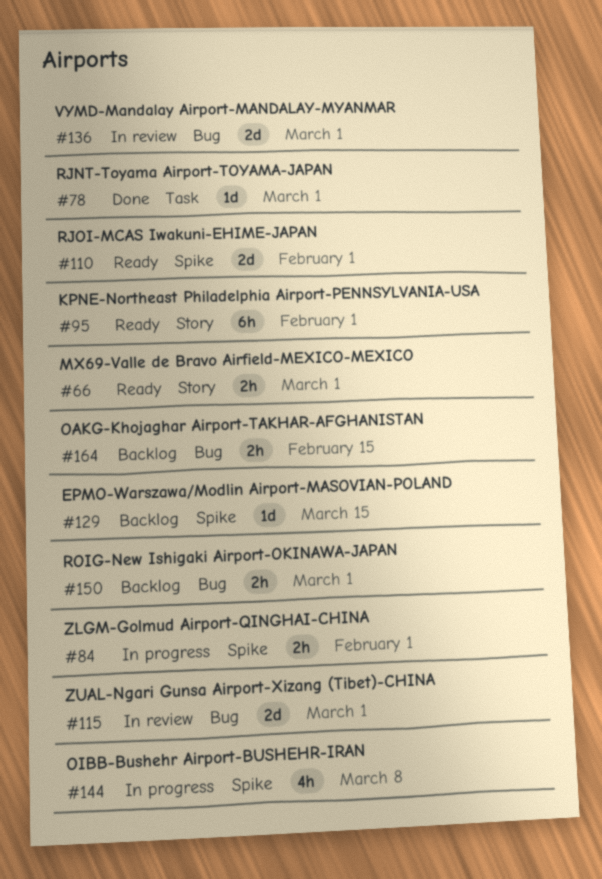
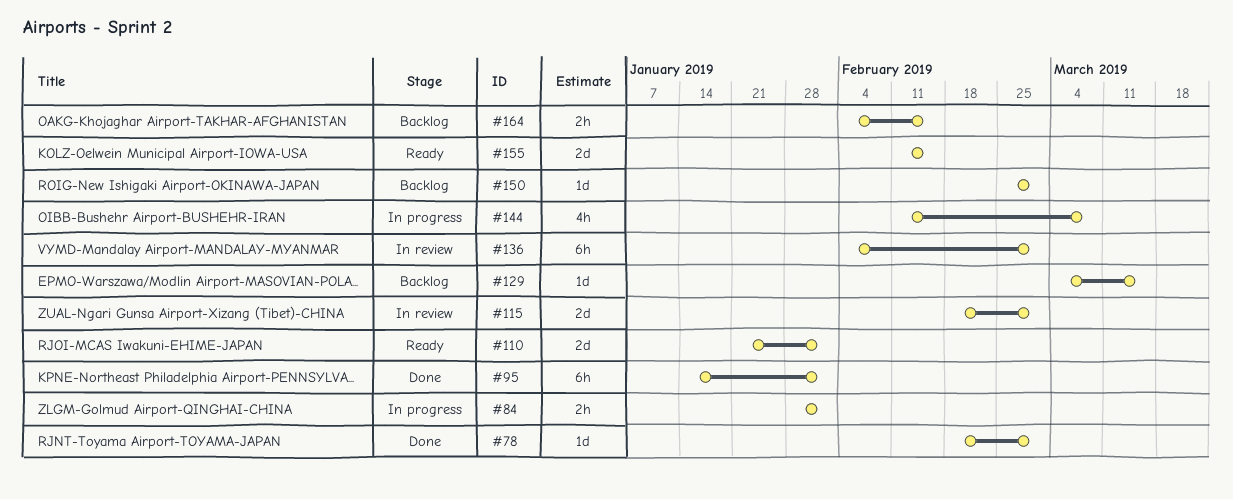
#66: present -> none
#95, status: Ready -> Done
#136, estimate: 2d -> 6h
#150, estimate: 2h -> 1d
#155: none -> present

